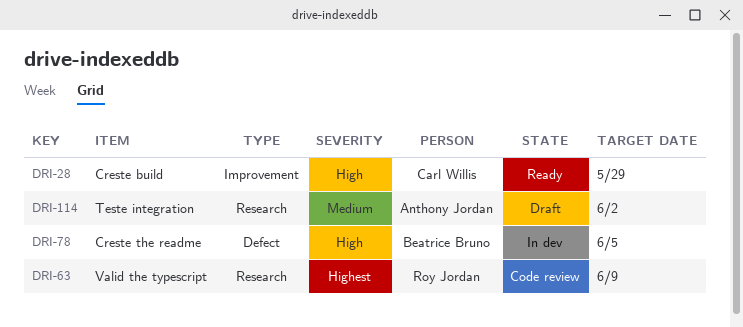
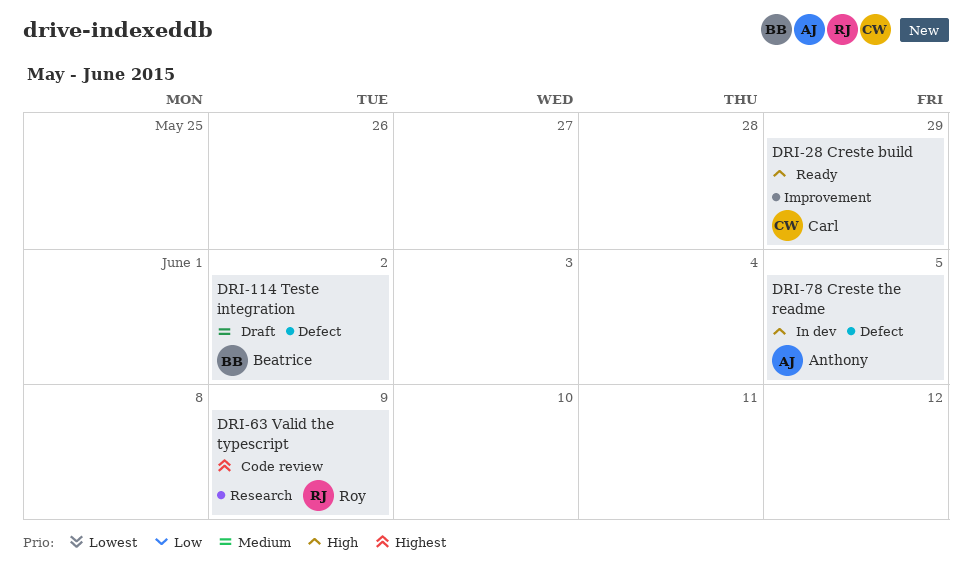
DRI-78, owner: Beatrice Bruno -> Anthony Jordan
DRI-114, owner: Anthony Jordan -> Beatrice Bruno
DRI-114, label: Research -> Defect

